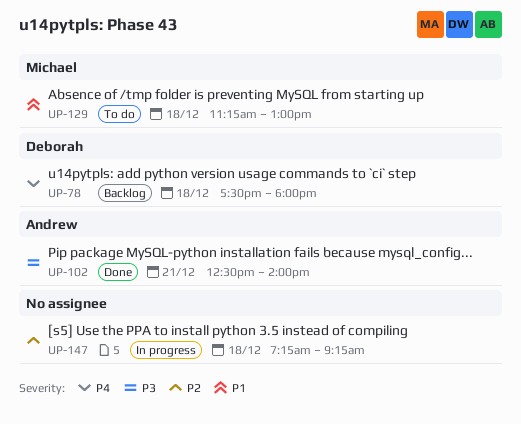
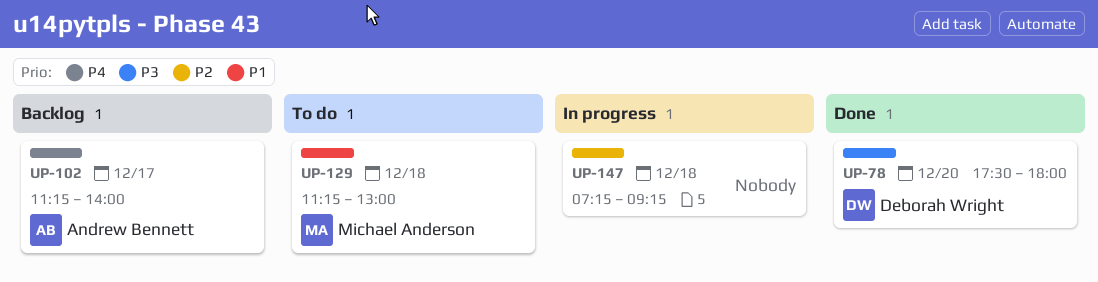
UP-78, status: Backlog -> Done
UP-78, priority: P4 -> P3
UP-78, day: Dec 18 -> Dec 20
UP-102, status: Done -> Backlog
UP-102, priority: P3 -> P4
UP-102, day: Dec 21 -> Dec 17
UP-102, begins: 12:30 -> 11:15

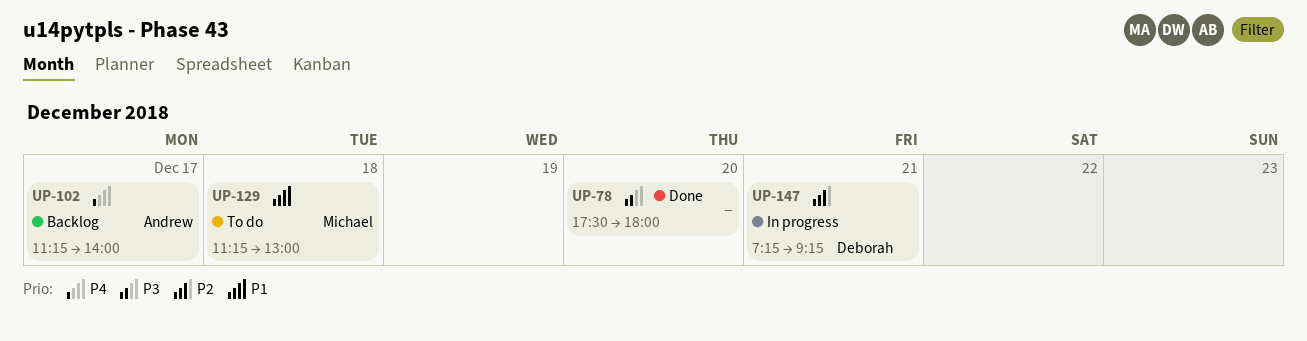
UP-78, owner: Deborah Wright -> none
UP-147, owner: none -> Deborah Wright
UP-147, day: Dec 18 -> Dec 21

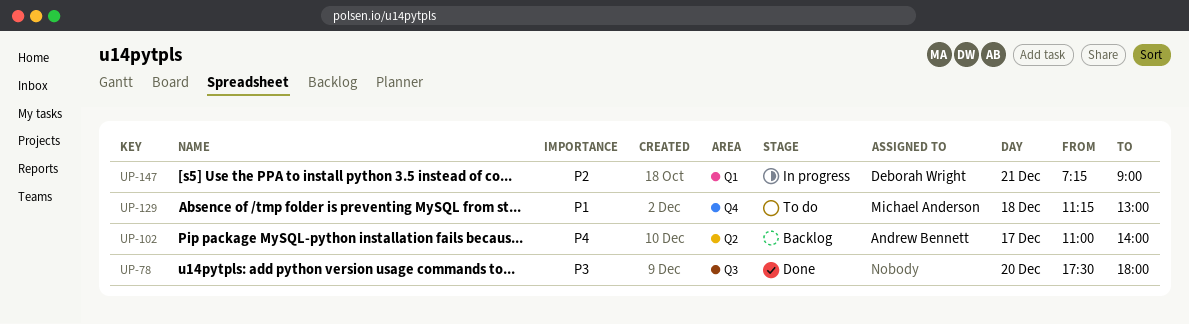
UP-102, begins: 11:15 -> 11:00
UP-147, ends: 09:15 -> 09:00

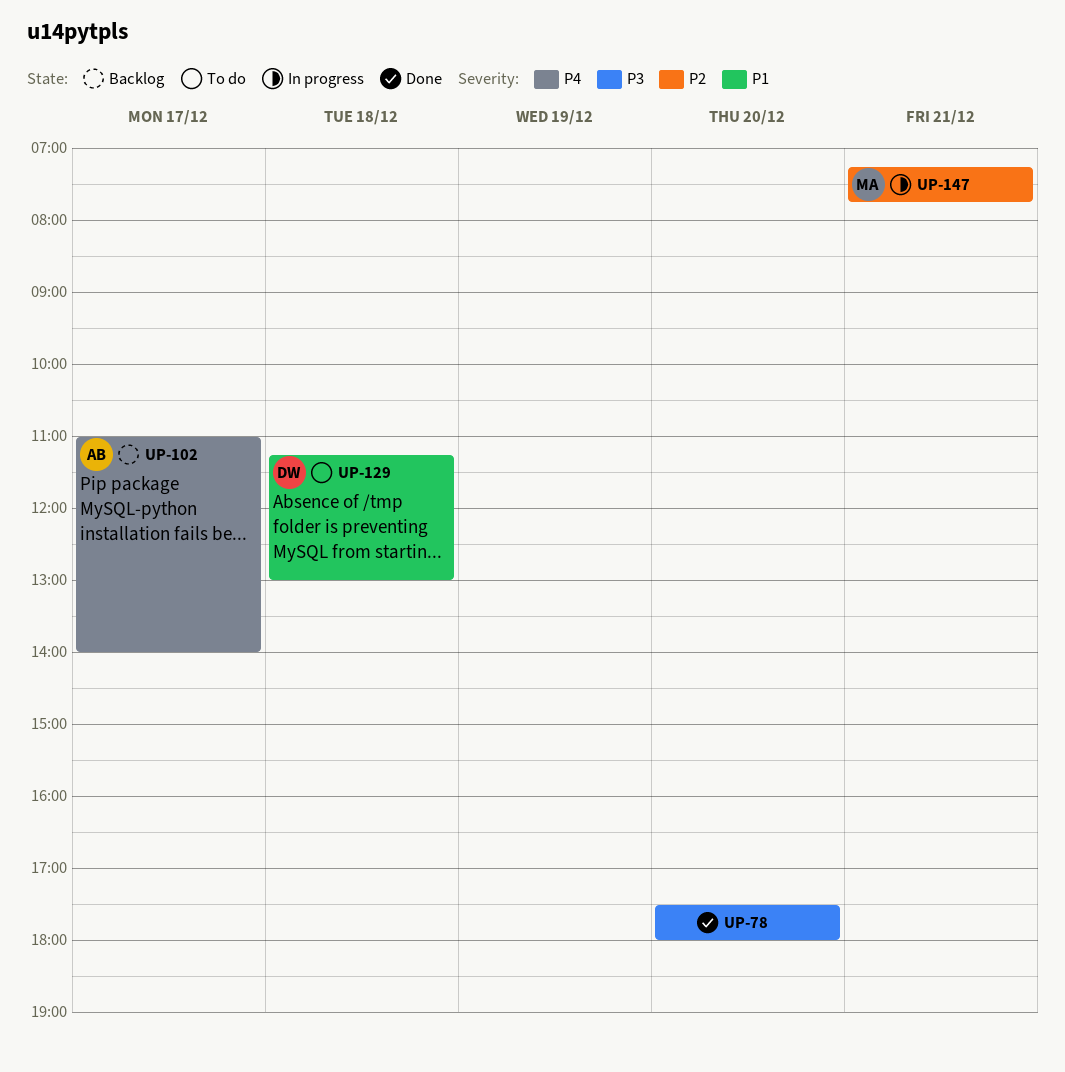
UP-129, owner: Michael Anderson -> Deborah Wright
UP-147, owner: Deborah Wright -> Michael Anderson
UP-147, ends: 09:00 -> 07:45

